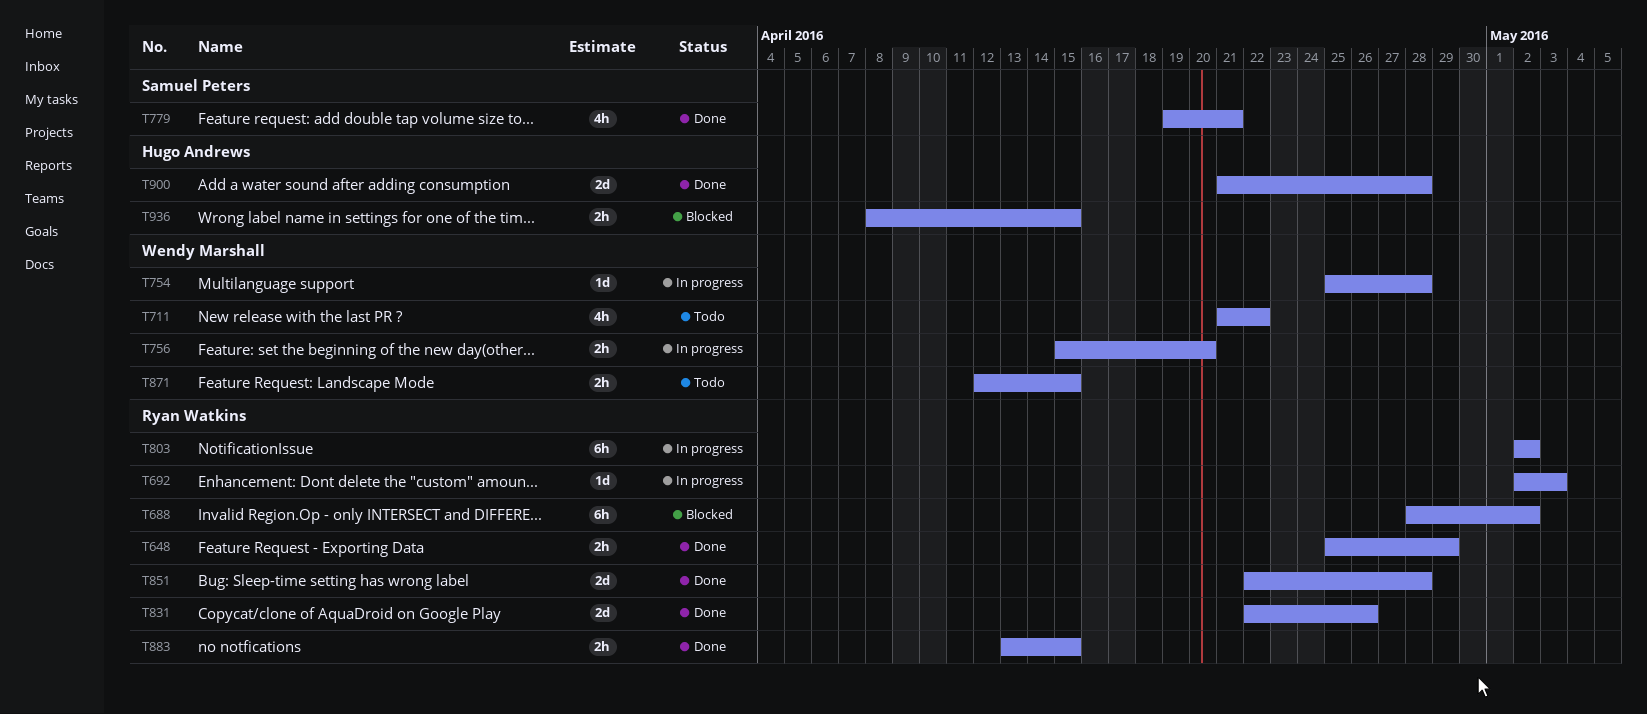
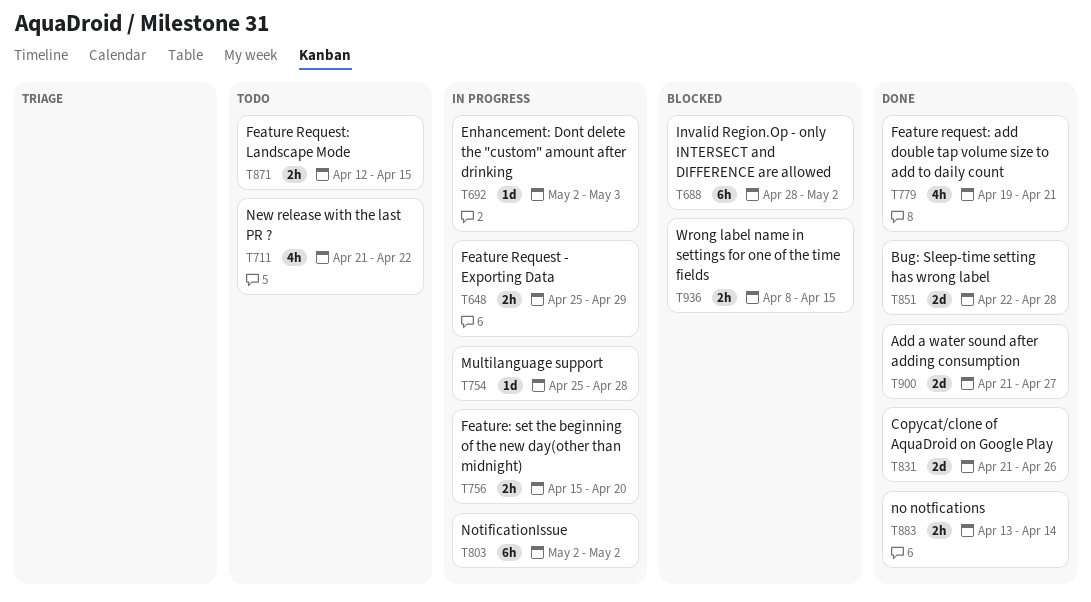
T648, status: Done -> In progress
T831, start: Apr 22 -> Apr 21
T883, due: Apr 15 -> Apr 14
T900, due: Apr 28 -> Apr 27

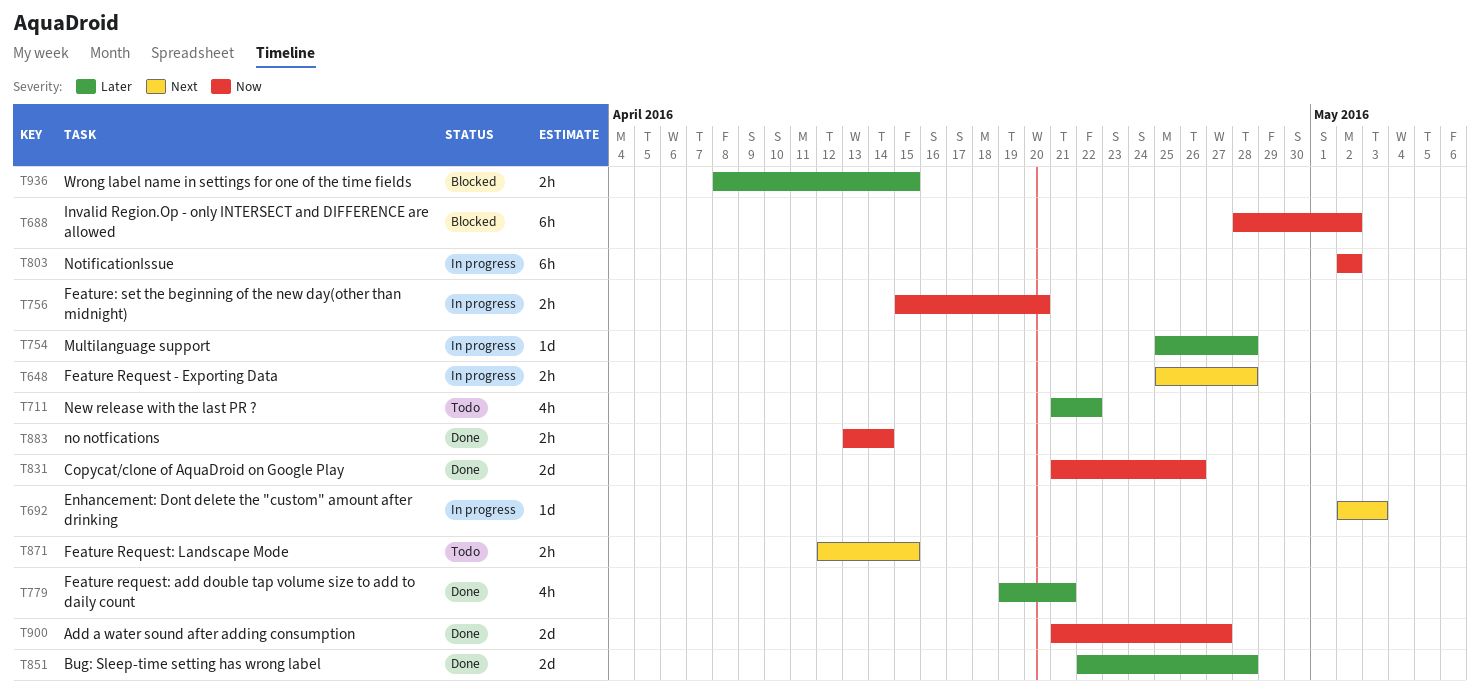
T648, due: Apr 29 -> Apr 28

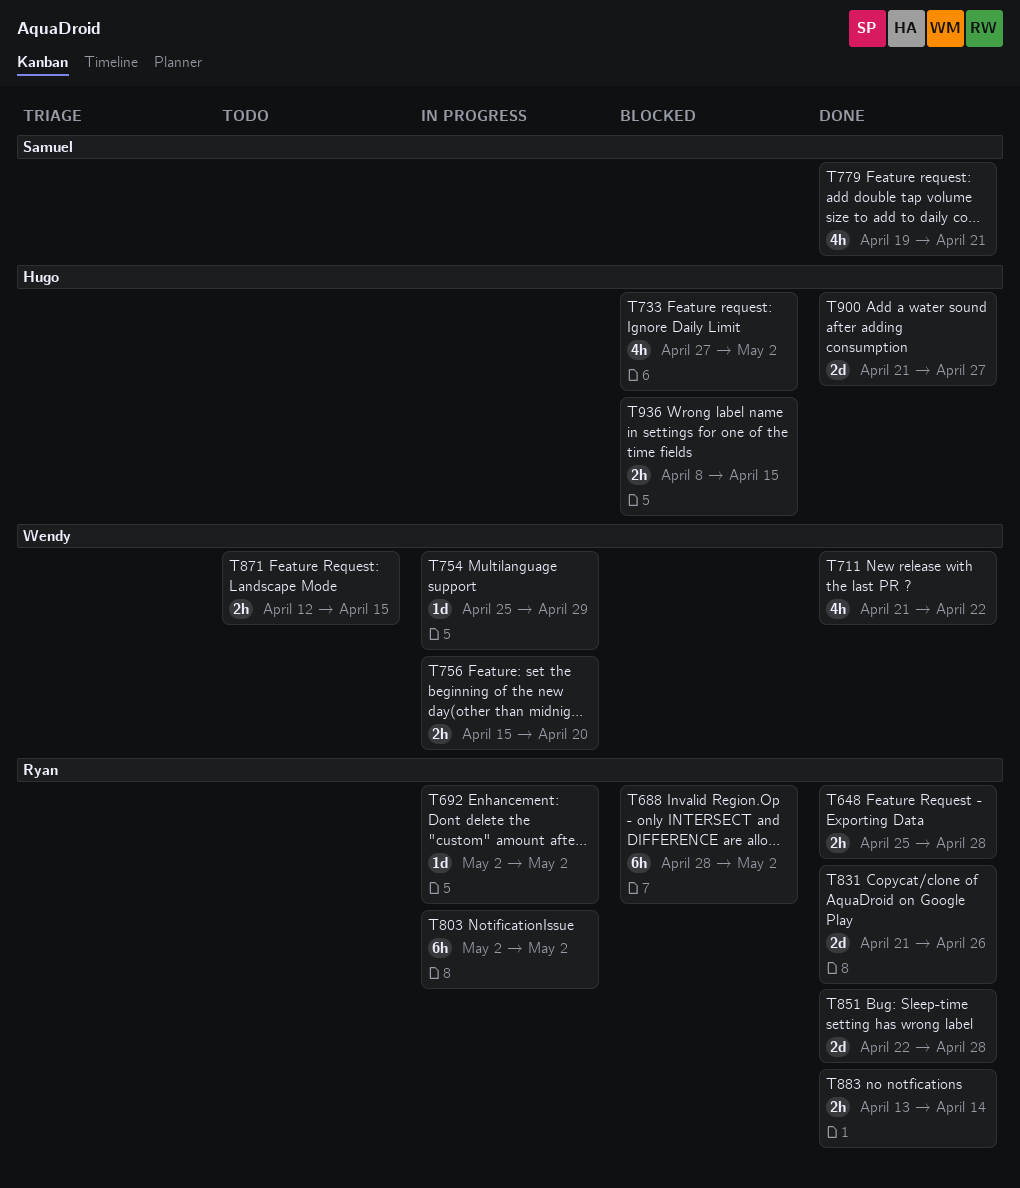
T648, status: In progress -> Done
T692, due: May 3 -> May 2
T711, status: Todo -> Done
T733: none -> present
T754, due: Apr 28 -> Apr 29

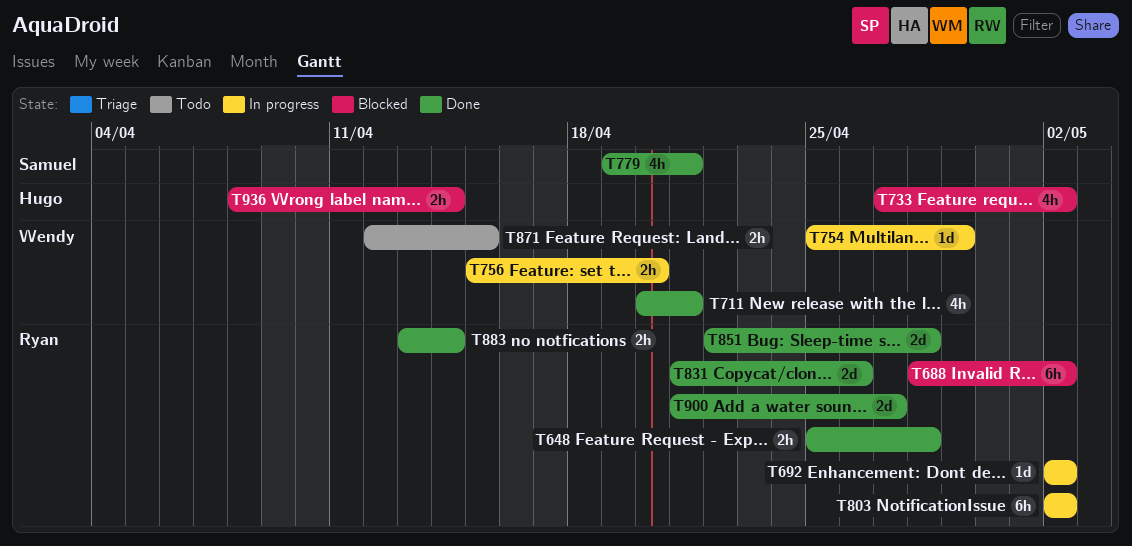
T711, start: Apr 21 -> Apr 20
T711, due: Apr 22 -> Apr 21
T900, owner: Hugo -> Ryan
T936, due: Apr 15 -> Apr 14

